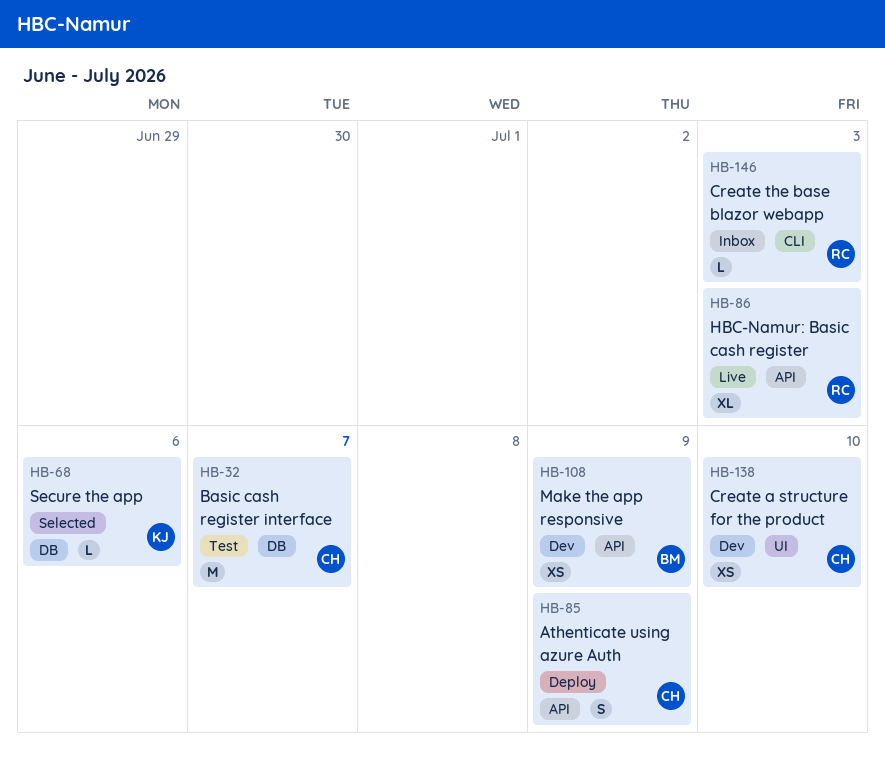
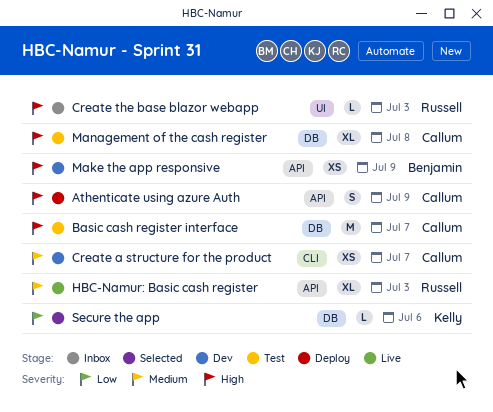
Create a structure for the product, label: UI -> CLI
Create a structure for the product, due: Jul 10 -> Jul 7
Create the base blazor webapp, label: CLI -> UI
Management of the cash register: none -> present

